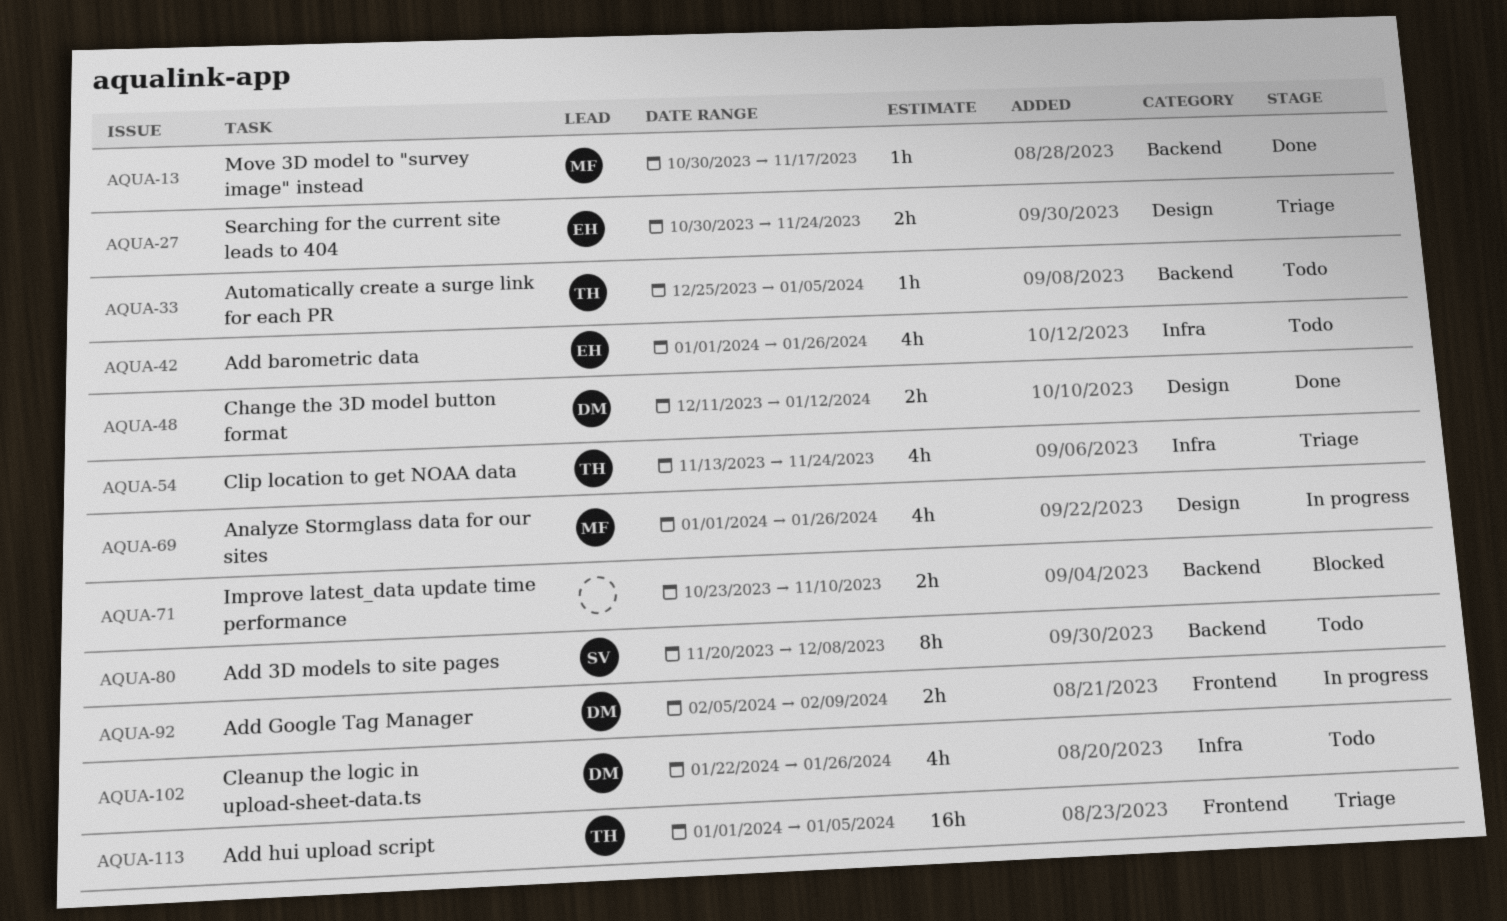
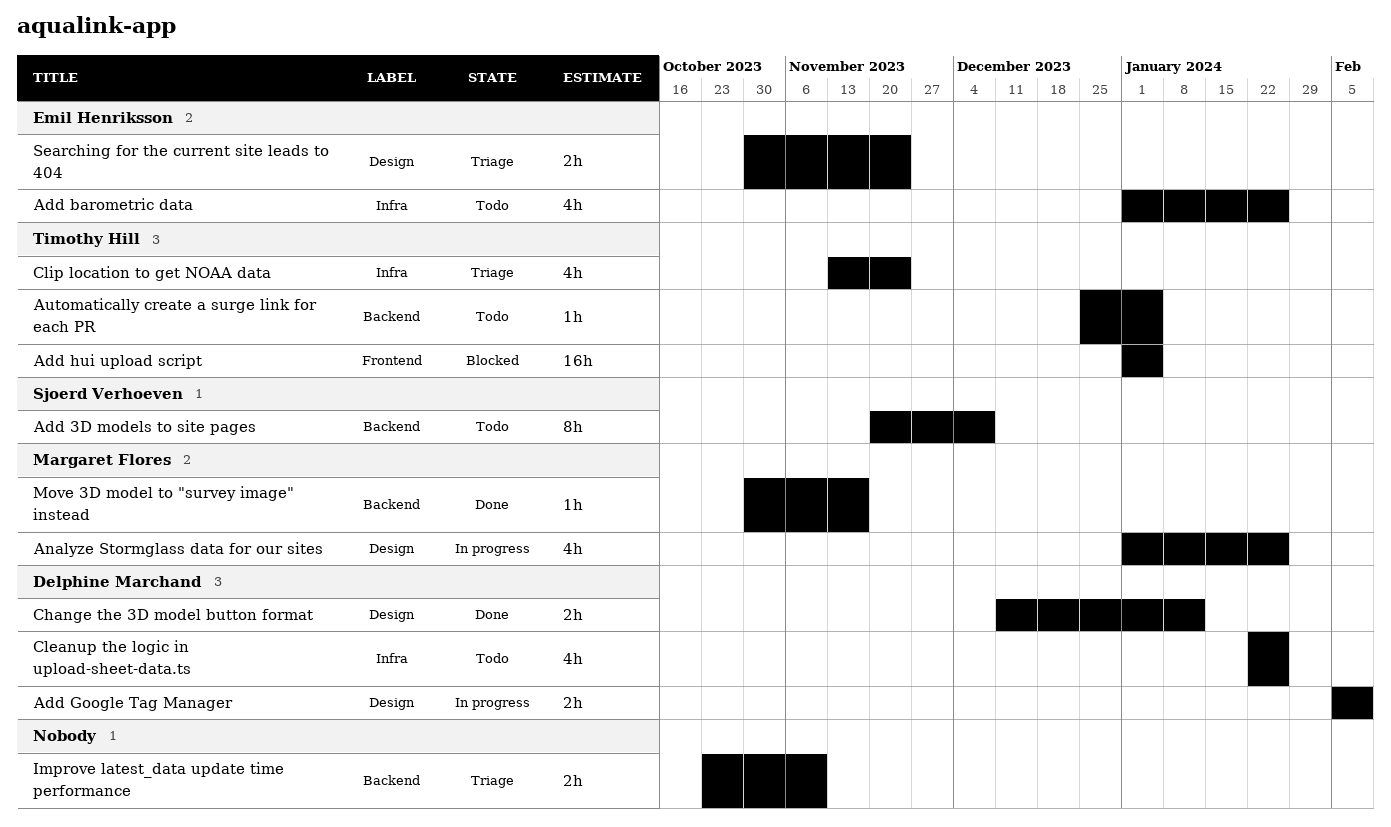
Add Google Tag Manager, label: Frontend -> Design
Add hui upload script, status: Triage -> Blocked
Improve latest_data update time performance, status: Blocked -> Triage

